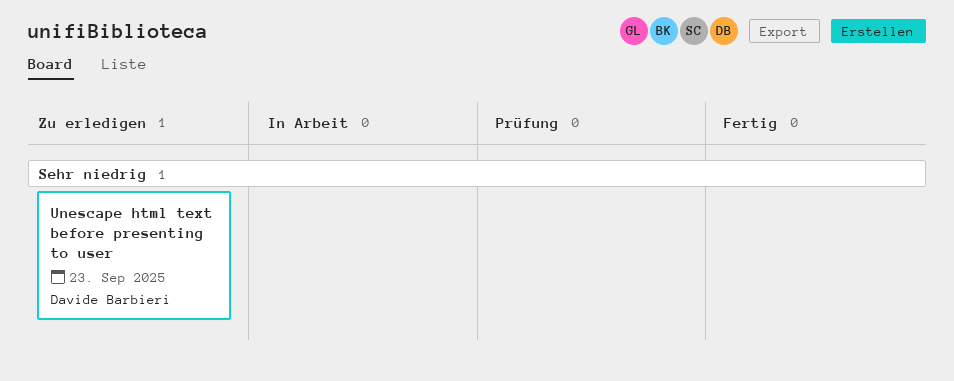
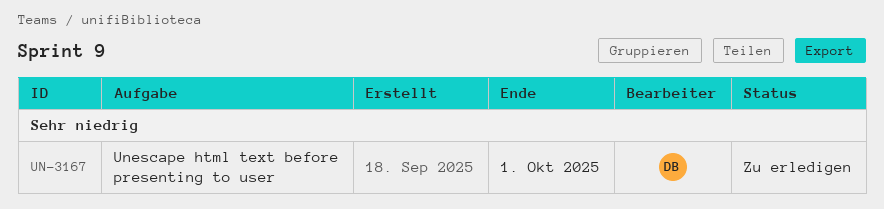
Unescape html text before presenting to user, due: Sep 23 -> Oct 1

